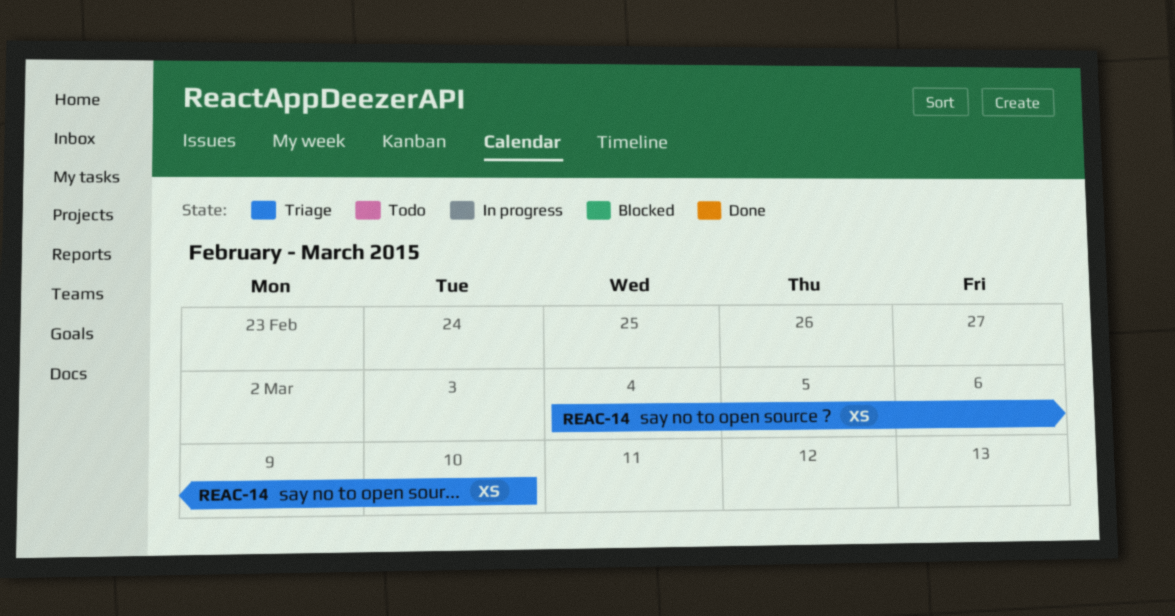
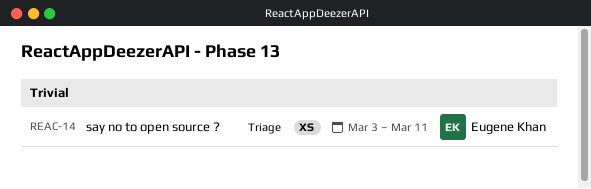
REAC-14, start: Mar 4 -> Mar 3
REAC-14, due: Mar 10 -> Mar 11

